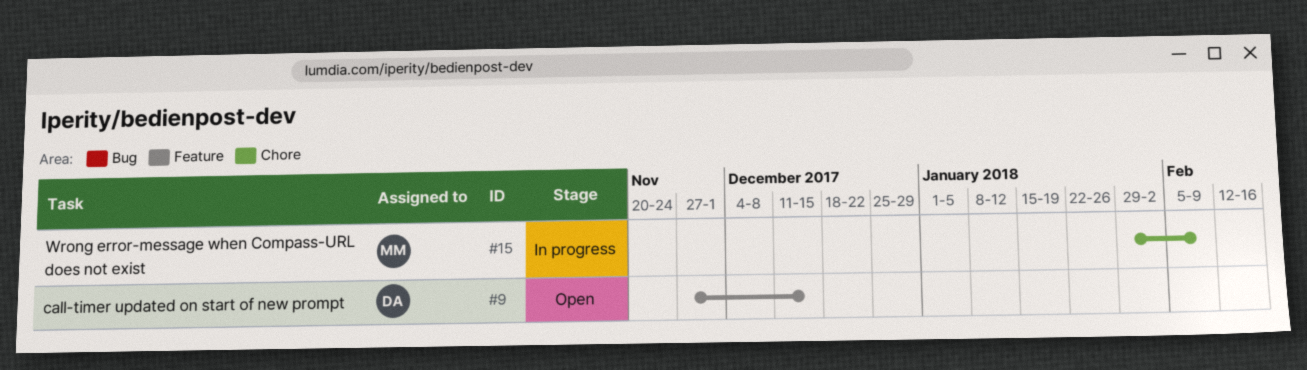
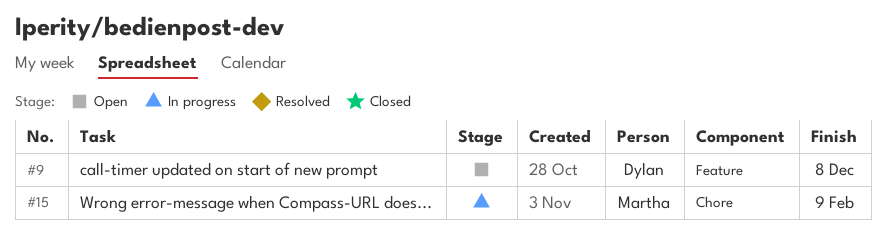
#9, due: Dec 15 -> Dec 8

